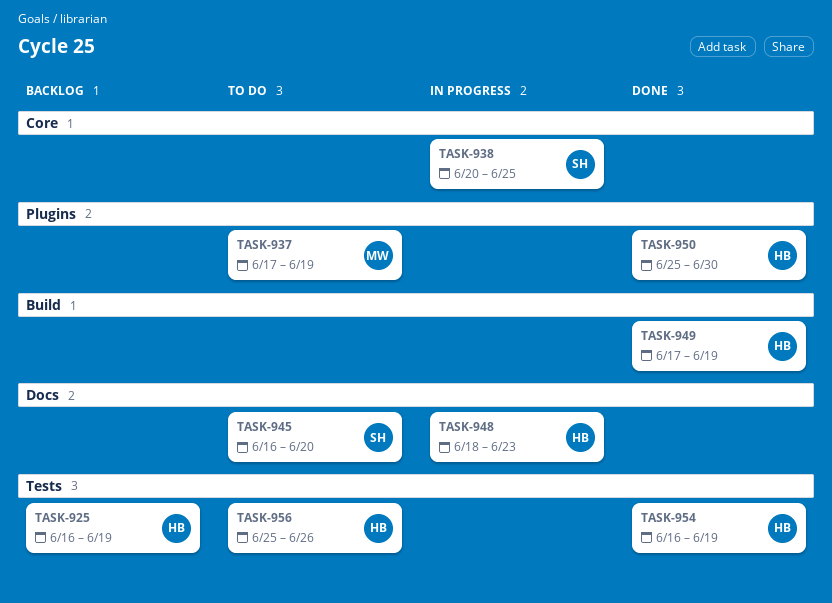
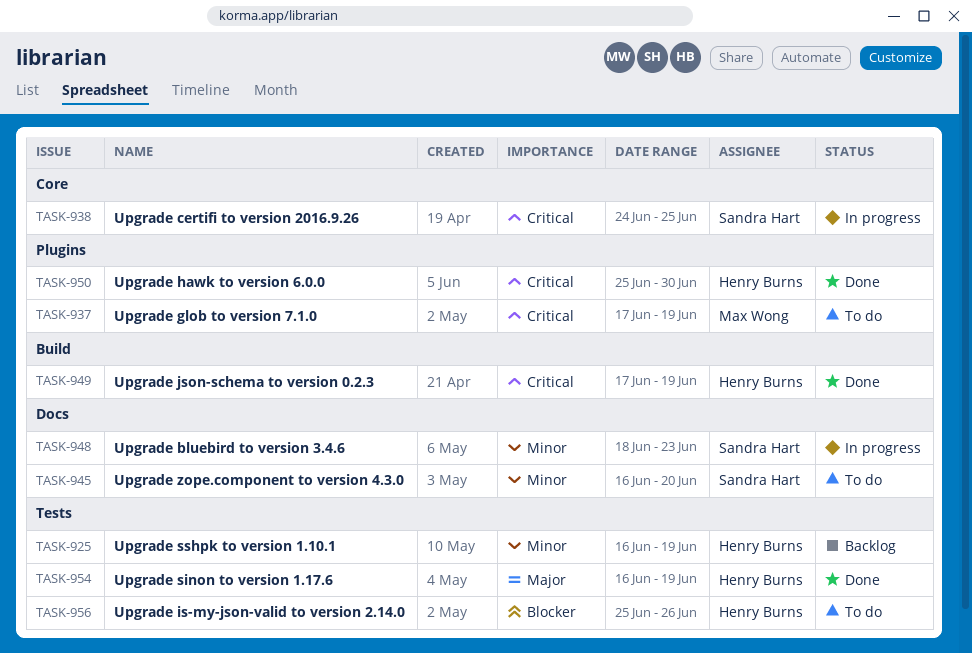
TASK-938, start: Jun 20 -> Jun 24
TASK-948, owner: Henry Burns -> Sandra Hart

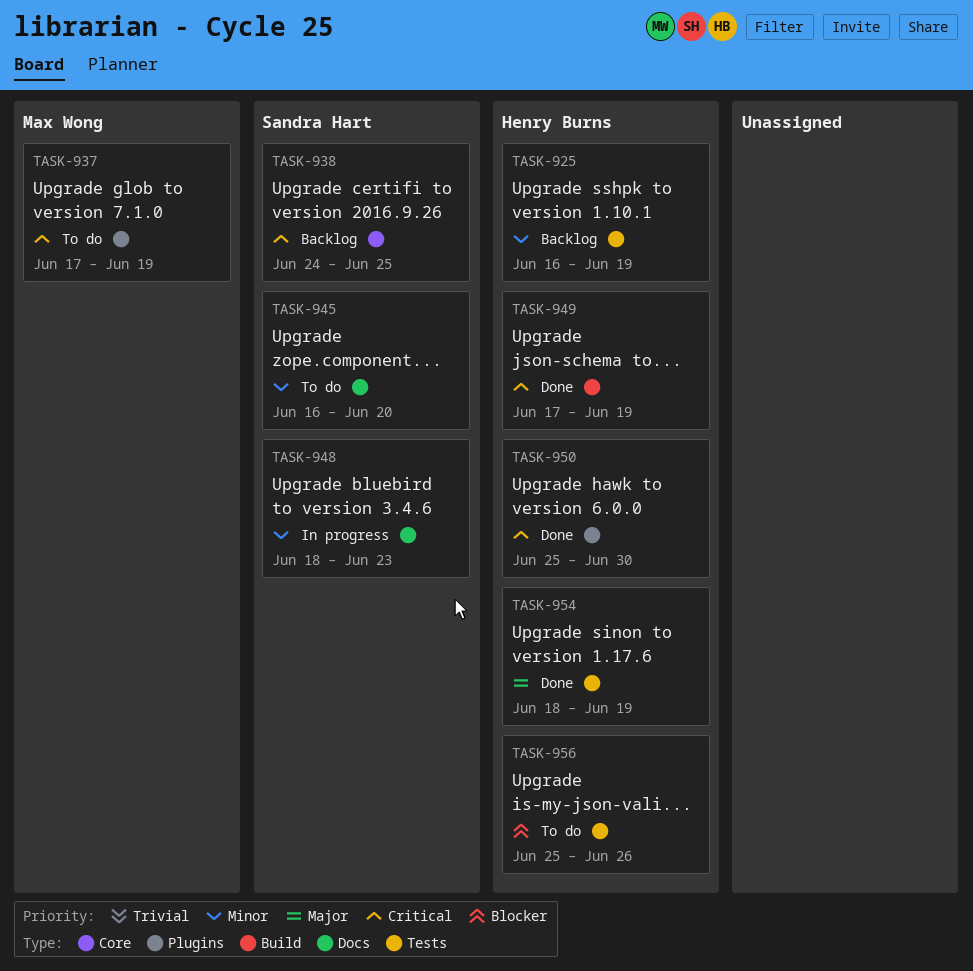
TASK-938, status: In progress -> Backlog
TASK-954, start: Jun 16 -> Jun 18

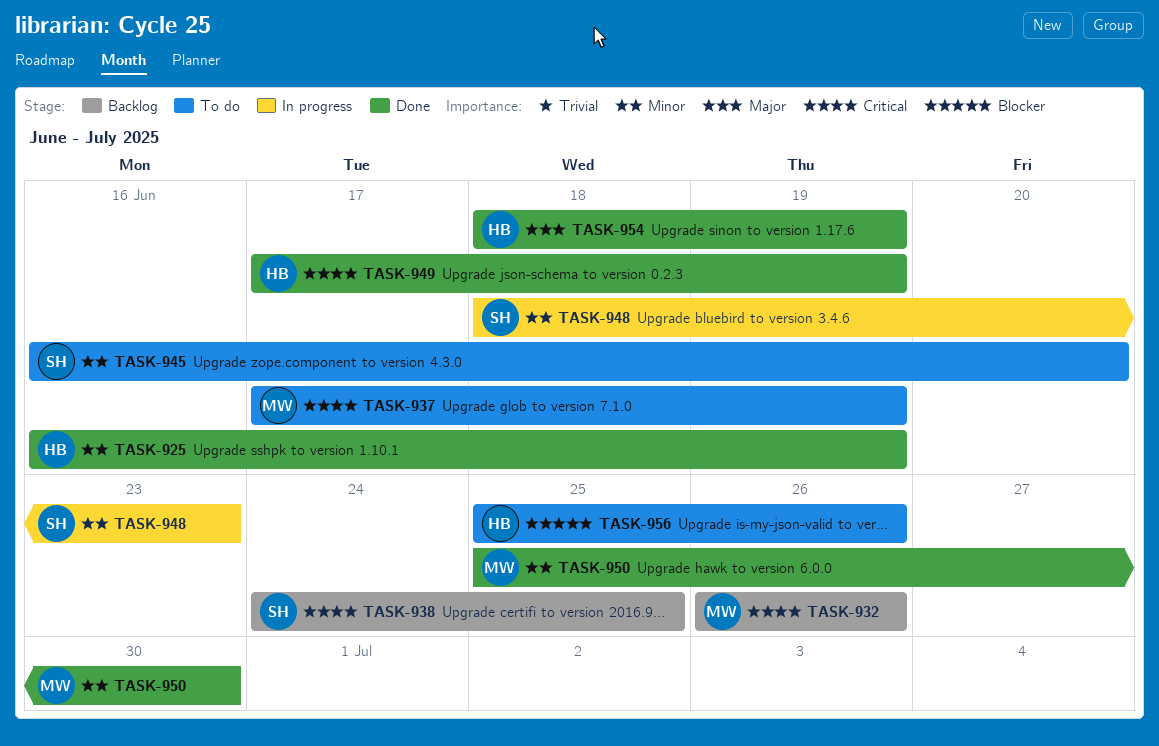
TASK-925, status: Backlog -> Done
TASK-932: none -> present
TASK-950, owner: Henry Burns -> Max Wong
TASK-950, priority: Critical -> Minor

